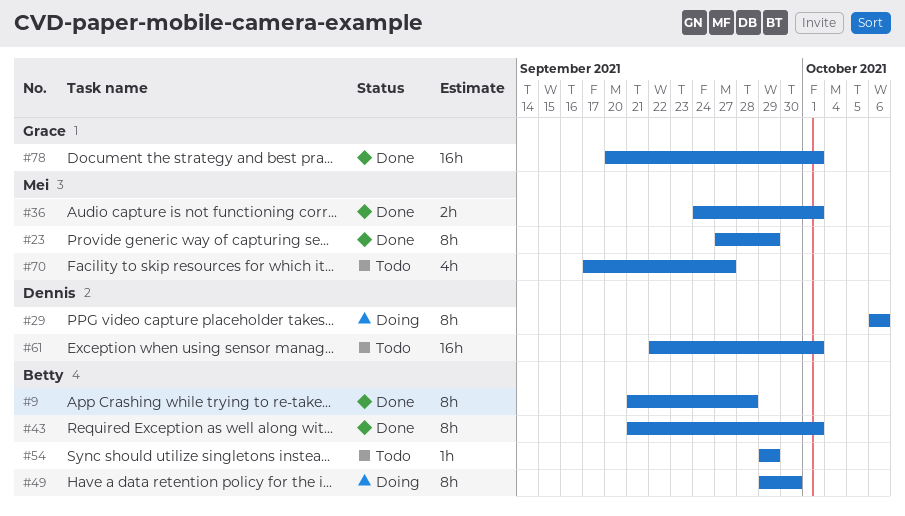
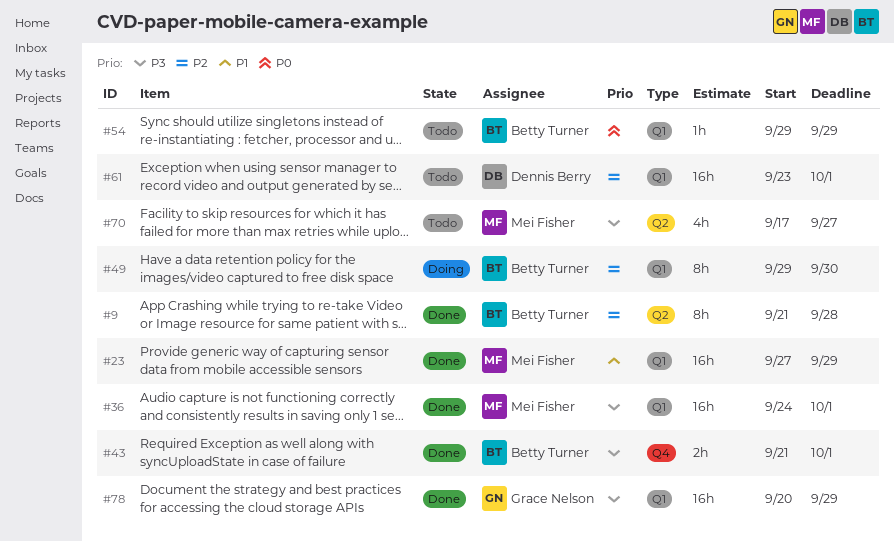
#23, estimate: 8h -> 16h
#29: present -> none
#36, estimate: 2h -> 16h
#43, estimate: 8h -> 2h
#61, start: Sep 22 -> Sep 23
#78, due: Oct 1 -> Sep 29

